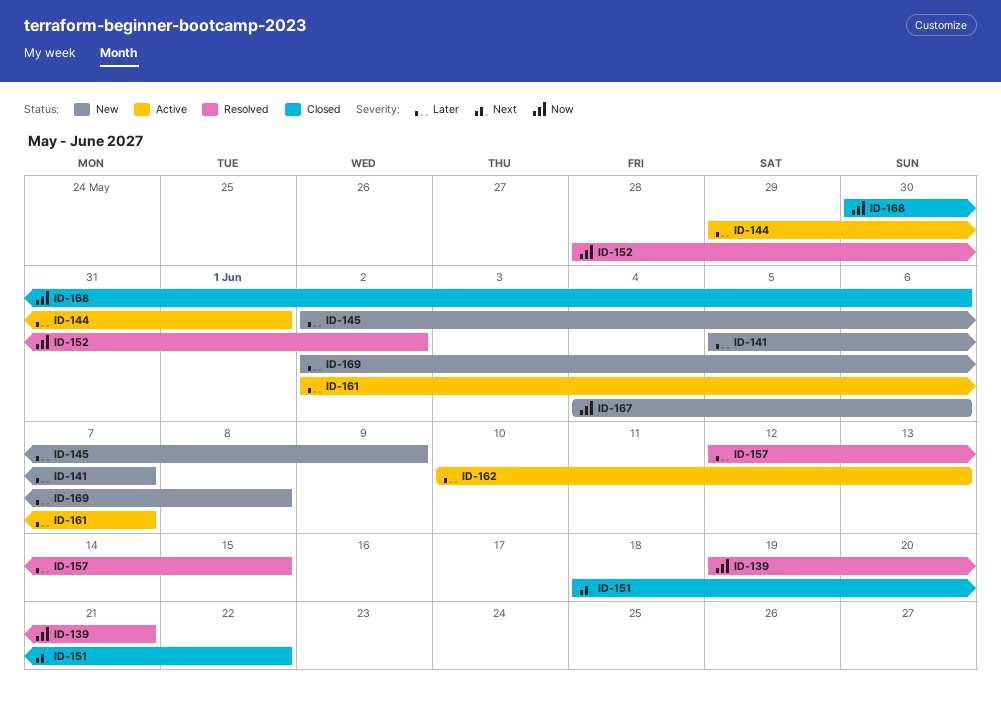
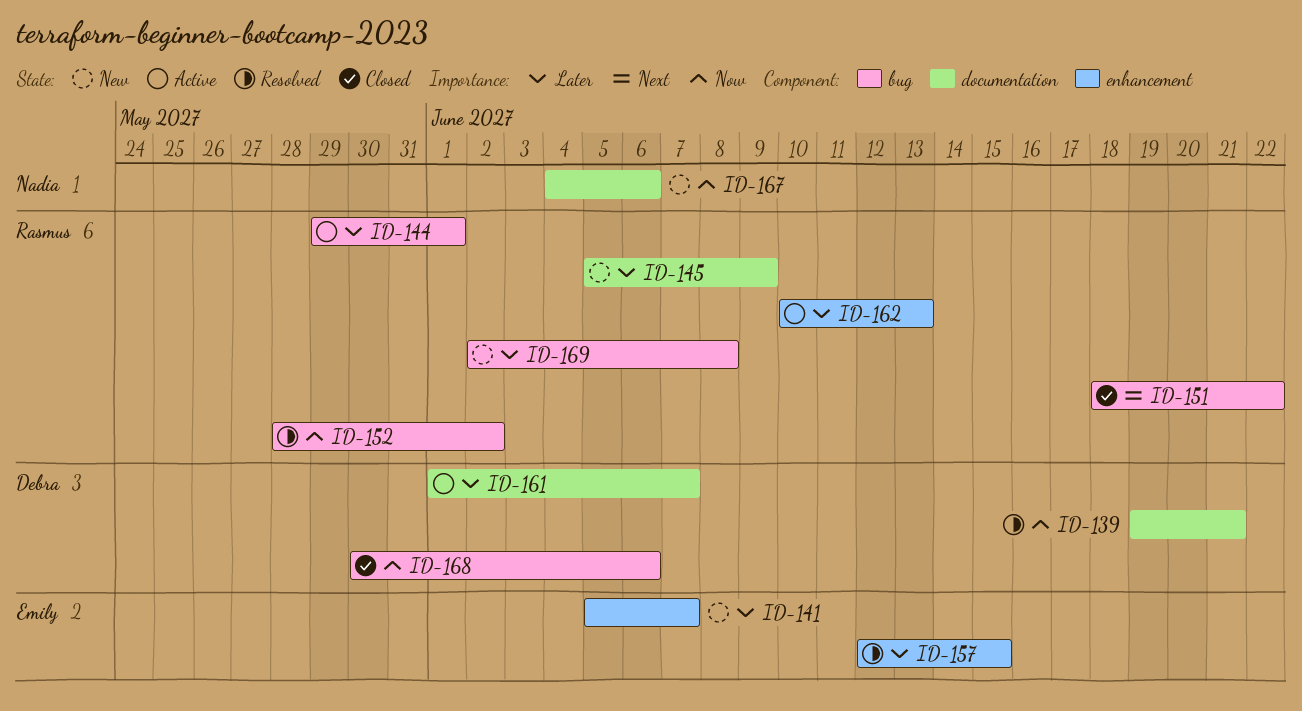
ID-145, start: Jun 2 -> Jun 5
ID-161, start: Jun 2 -> Jun 1

